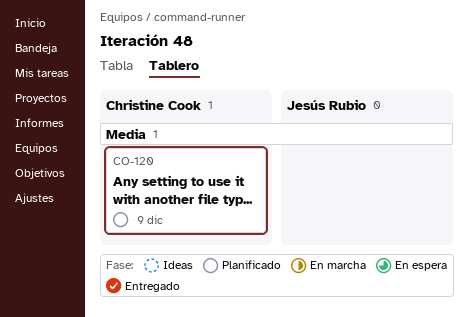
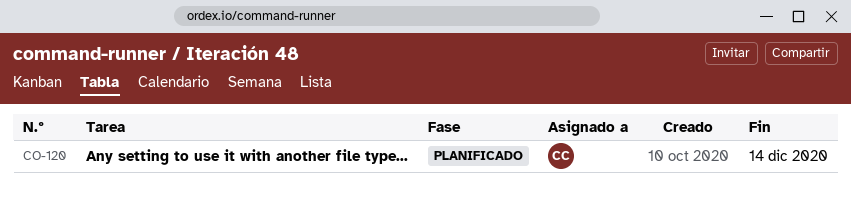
CO-120, due: Dec 9 -> Dec 14

